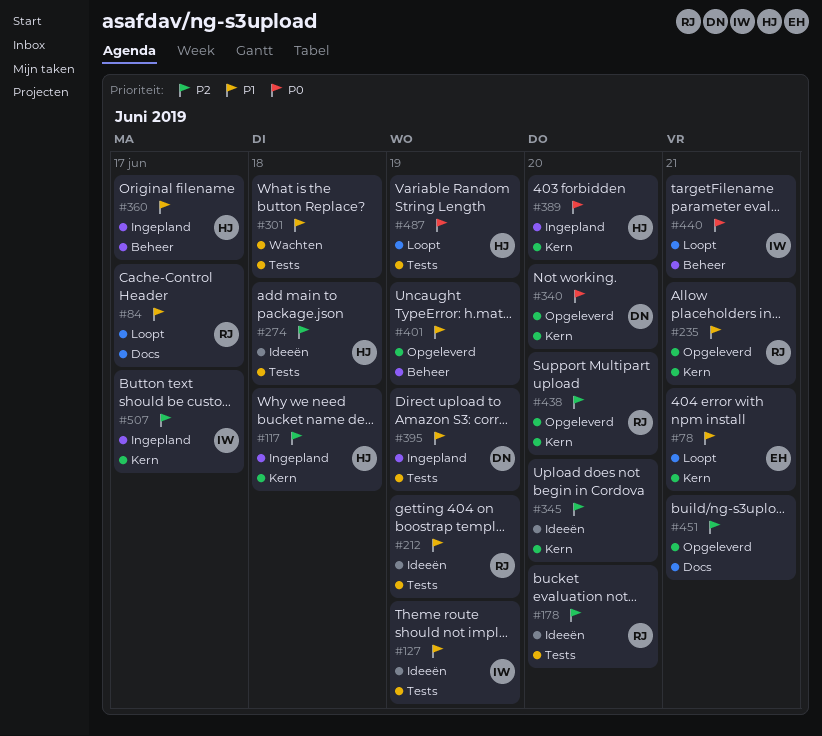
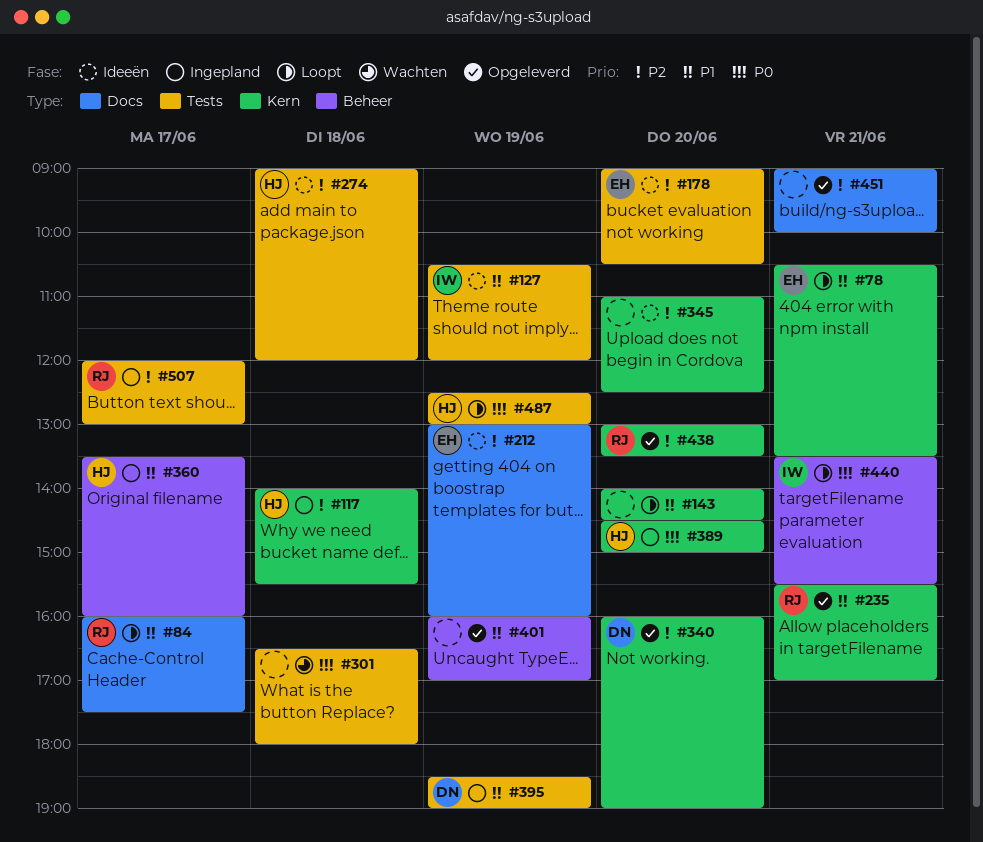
#143: none -> present
#178, owner: RJ -> EH
#212, owner: RJ -> EH
#212, priority: P1 -> P2
#212, label: Tests -> Docs
#301, priority: P1 -> P0
#340, priority: P0 -> P2
#507, owner: IW -> RJ
#507, label: Kern -> Tests

